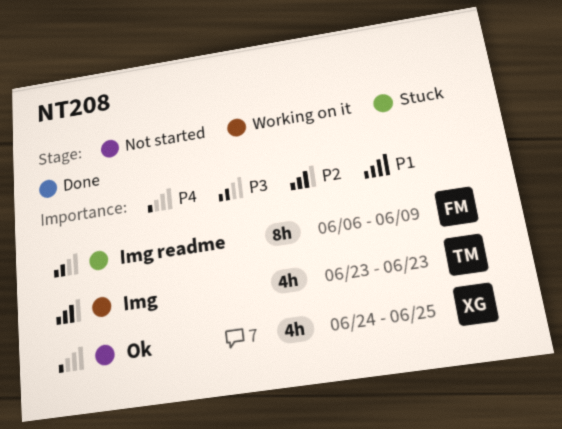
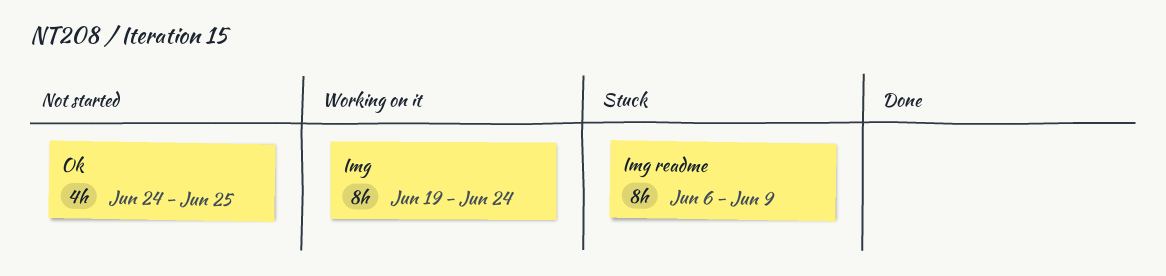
Img, estimate: 4h -> 8h
Img, start: Jun 23 -> Jun 19
Img, due: Jun 23 -> Jun 24

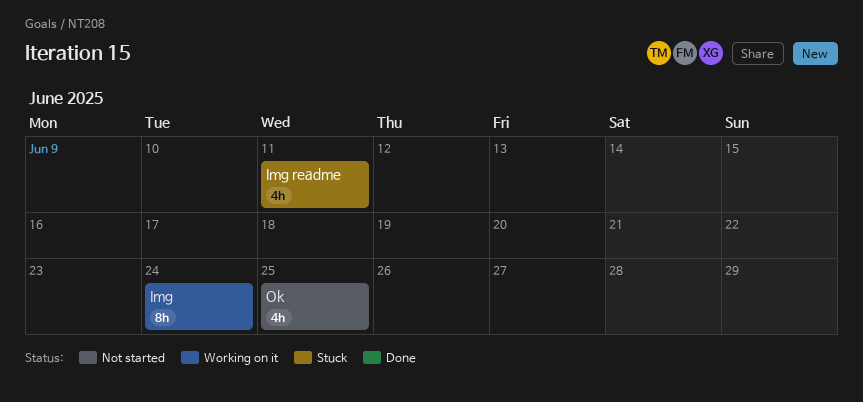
Img readme, estimate: 8h -> 4h
Img readme, due: Jun 9 -> Jun 11

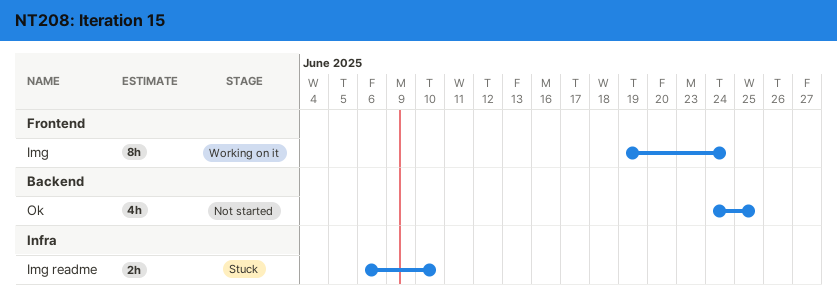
Img readme, estimate: 4h -> 2h
Img readme, due: Jun 11 -> Jun 10

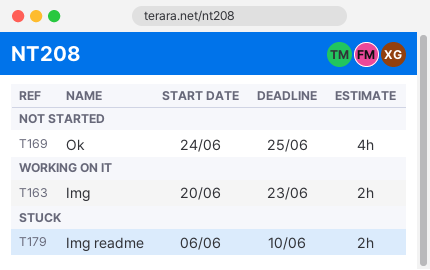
Img, estimate: 8h -> 2h
Img, start: Jun 19 -> Jun 20
Img, due: Jun 24 -> Jun 23

